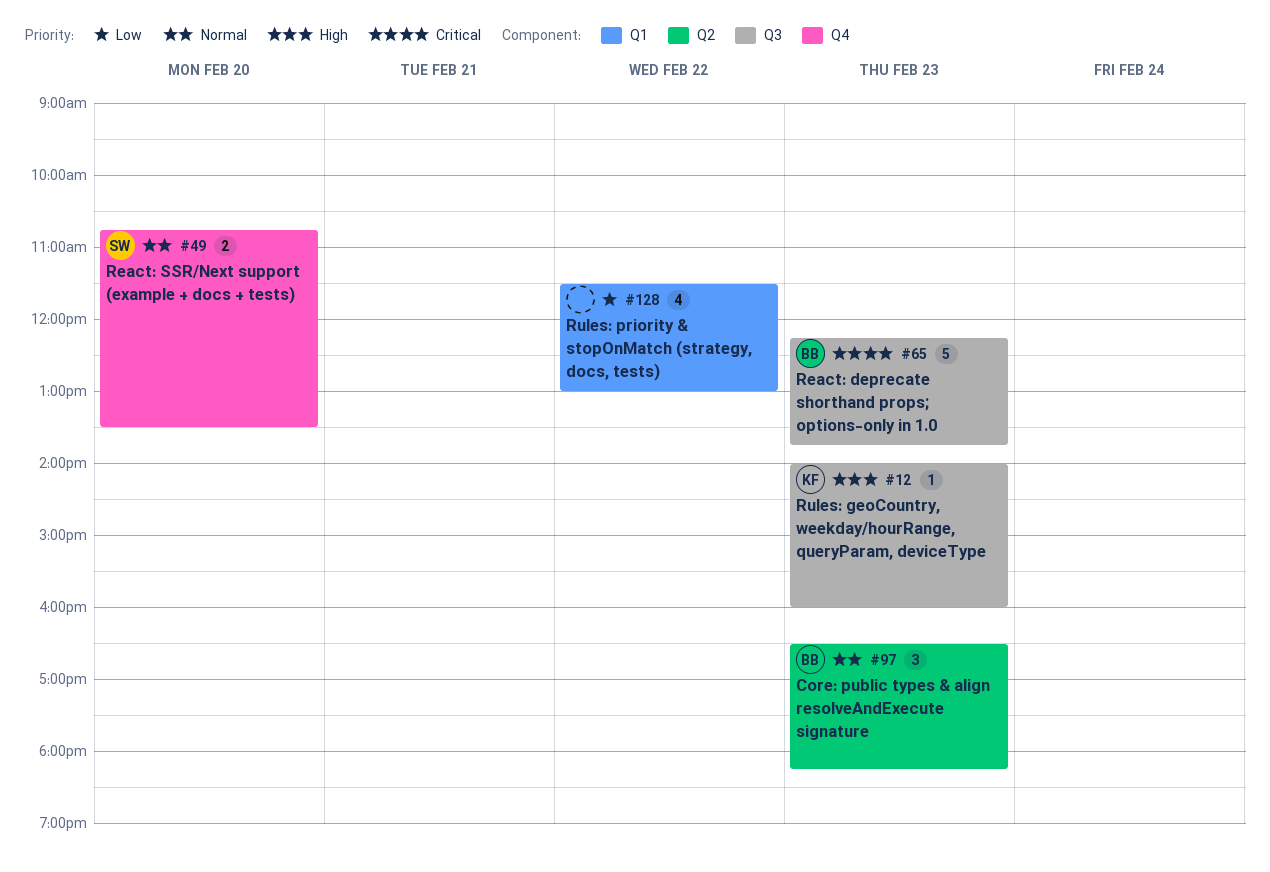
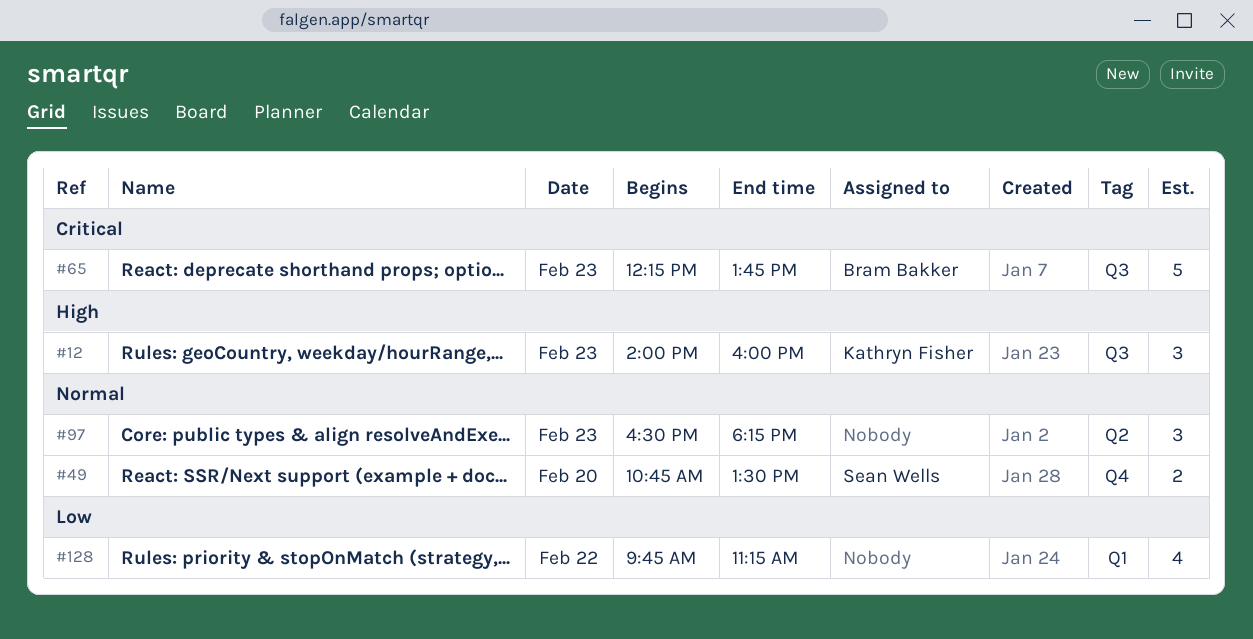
#12, estimate: 1 -> 3
#97, owner: Bram Bakker -> none
#128, begins: 11:30 -> 09:45
#128, ends: 13:00 -> 11:15

